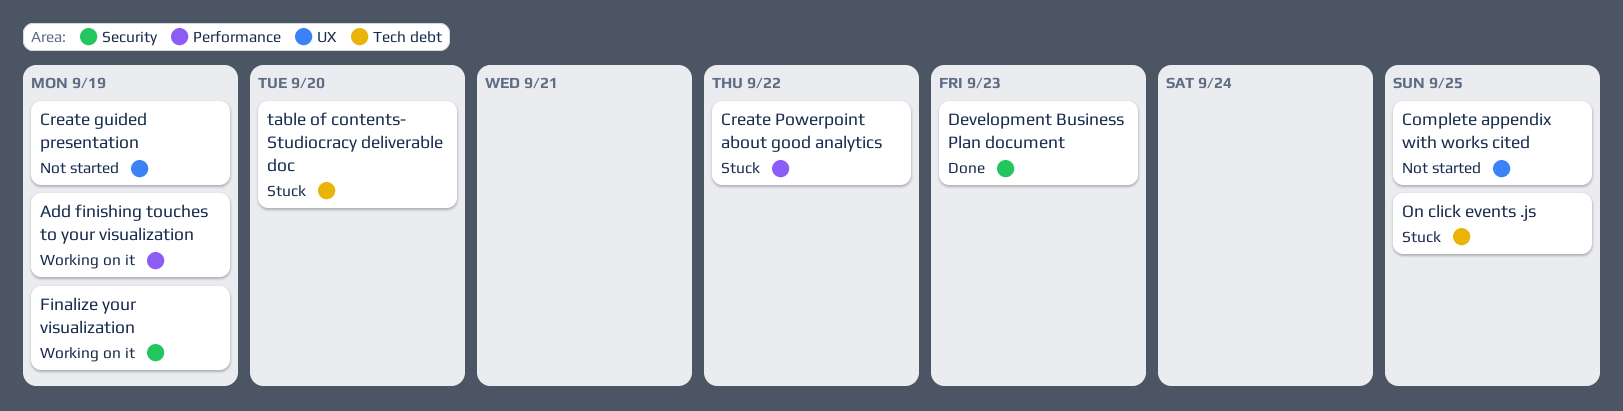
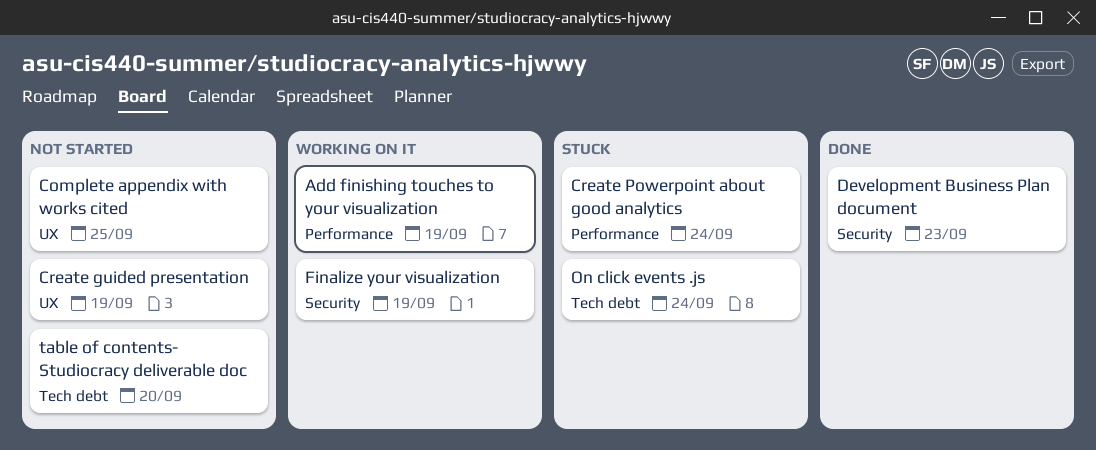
Create Powerpoint about good analytics, due: Sep 22 -> Sep 24
On click events .js, due: Sep 25 -> Sep 24
table of contents- Studiocracy deliverable doc, status: Stuck -> Not started

